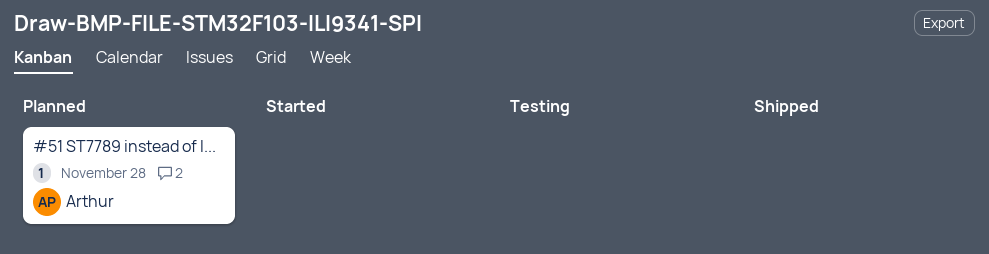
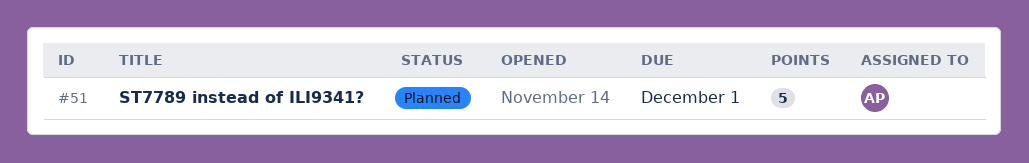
#51, estimate: 1 -> 5
#51, due: Nov 28 -> Dec 1

